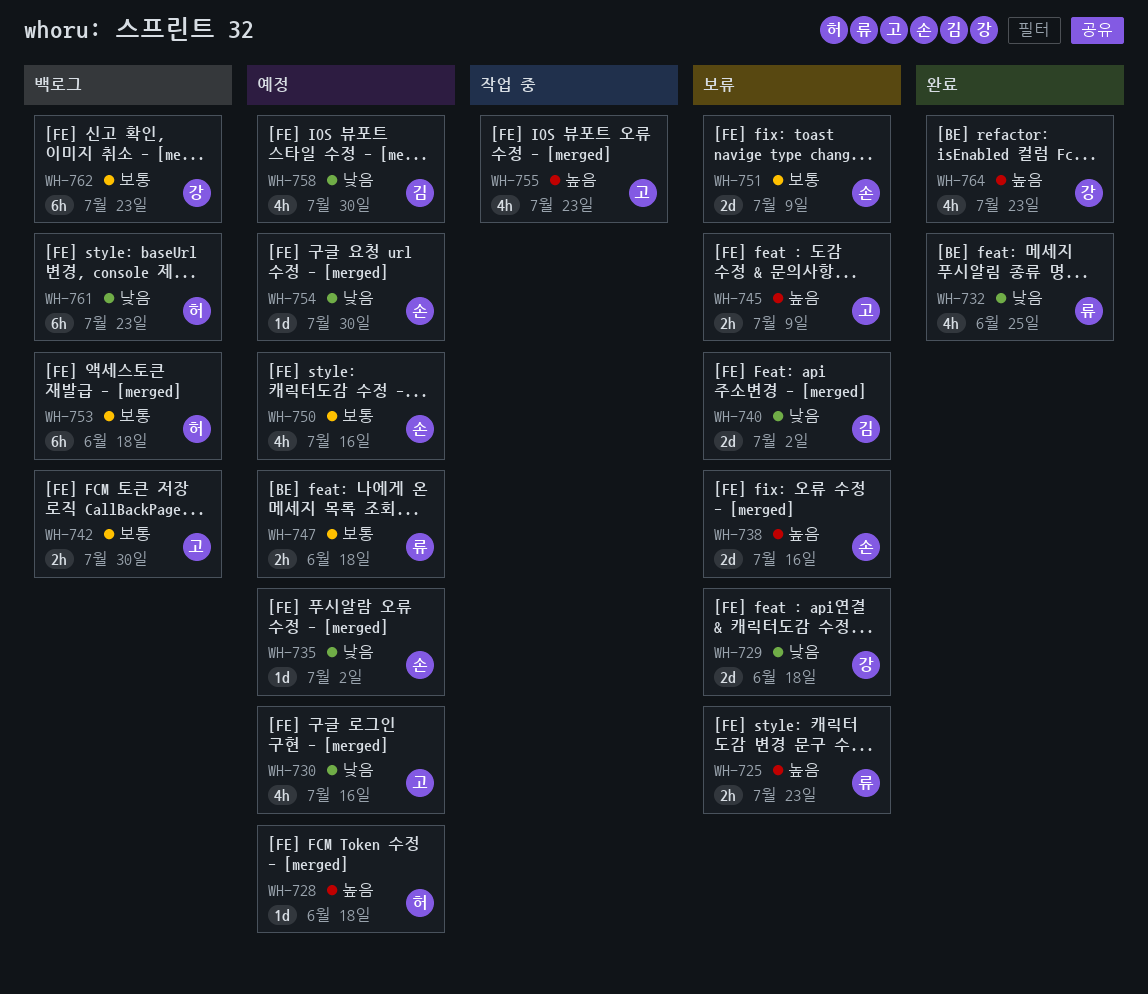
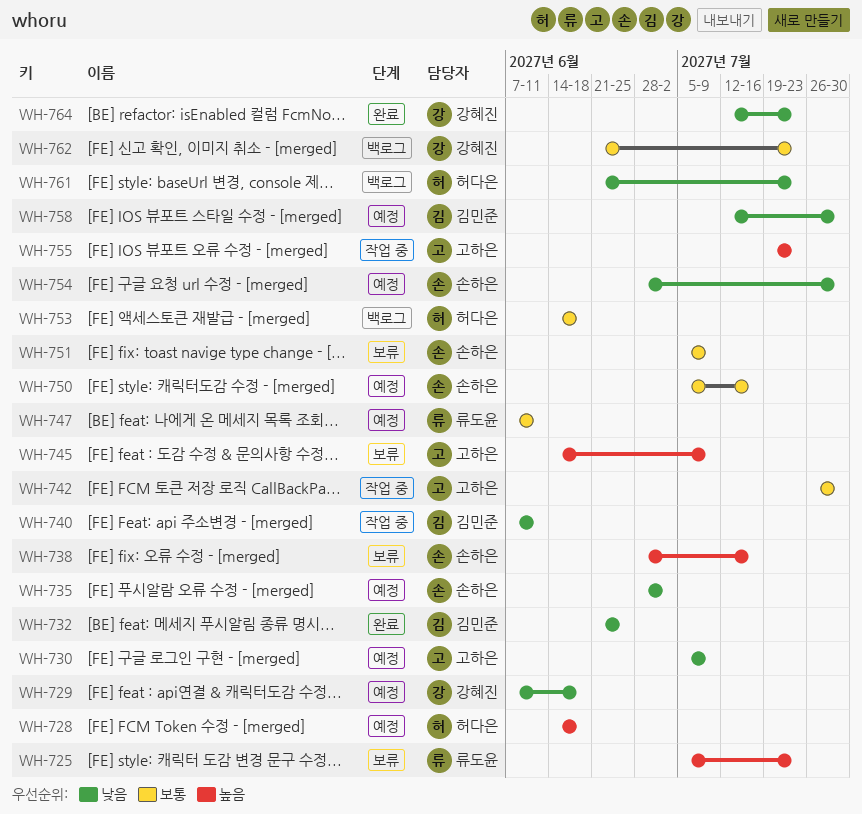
WH-729, status: 보류 -> 예정
WH-730, due: Jul 16 -> Jul 9
WH-732, owner: 류도윤 -> 김민준
WH-740, status: 보류 -> 작업 중
WH-740, due: Jul 2 -> Jun 11
WH-742, status: 백로그 -> 작업 중
WH-747, due: Jun 18 -> Jun 11
WH-764, priority: 높음 -> 낮음

